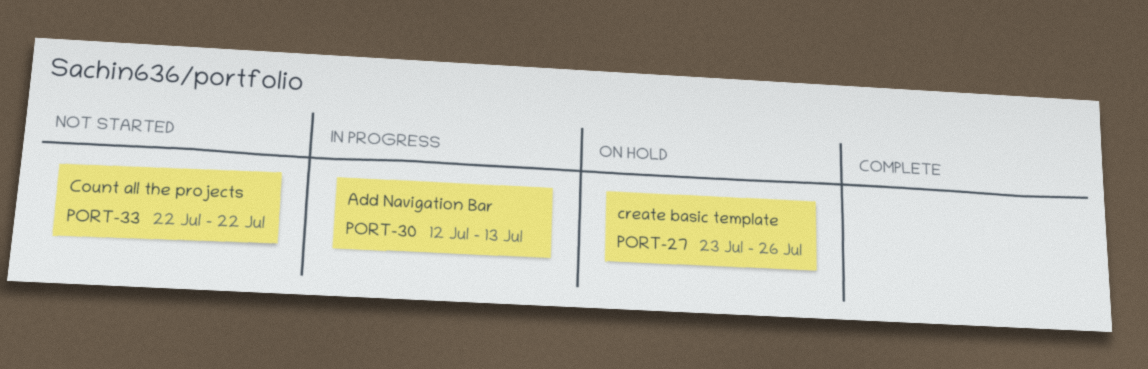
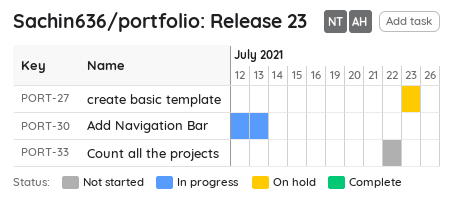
PORT-27, due: Jul 26 -> Jul 23

